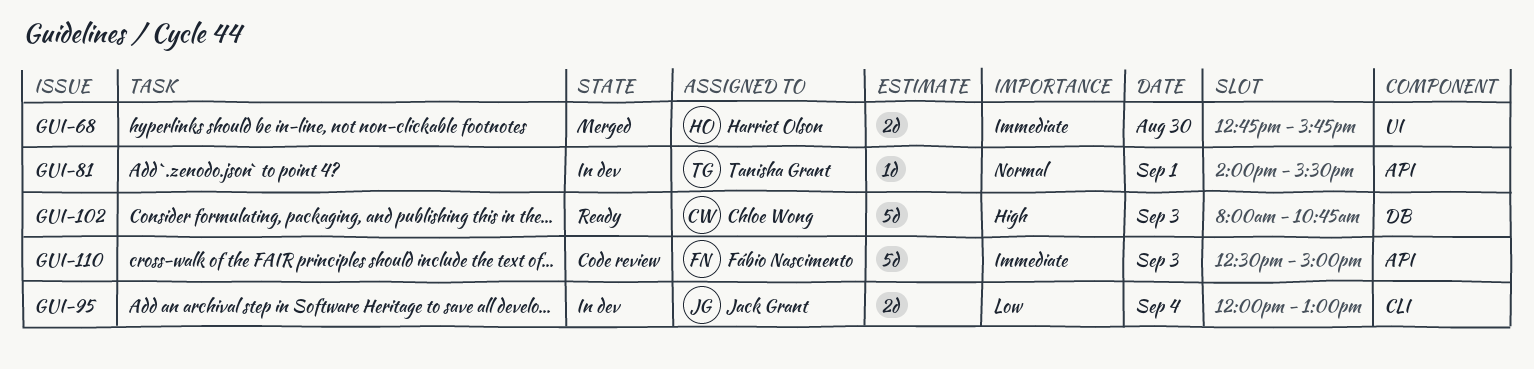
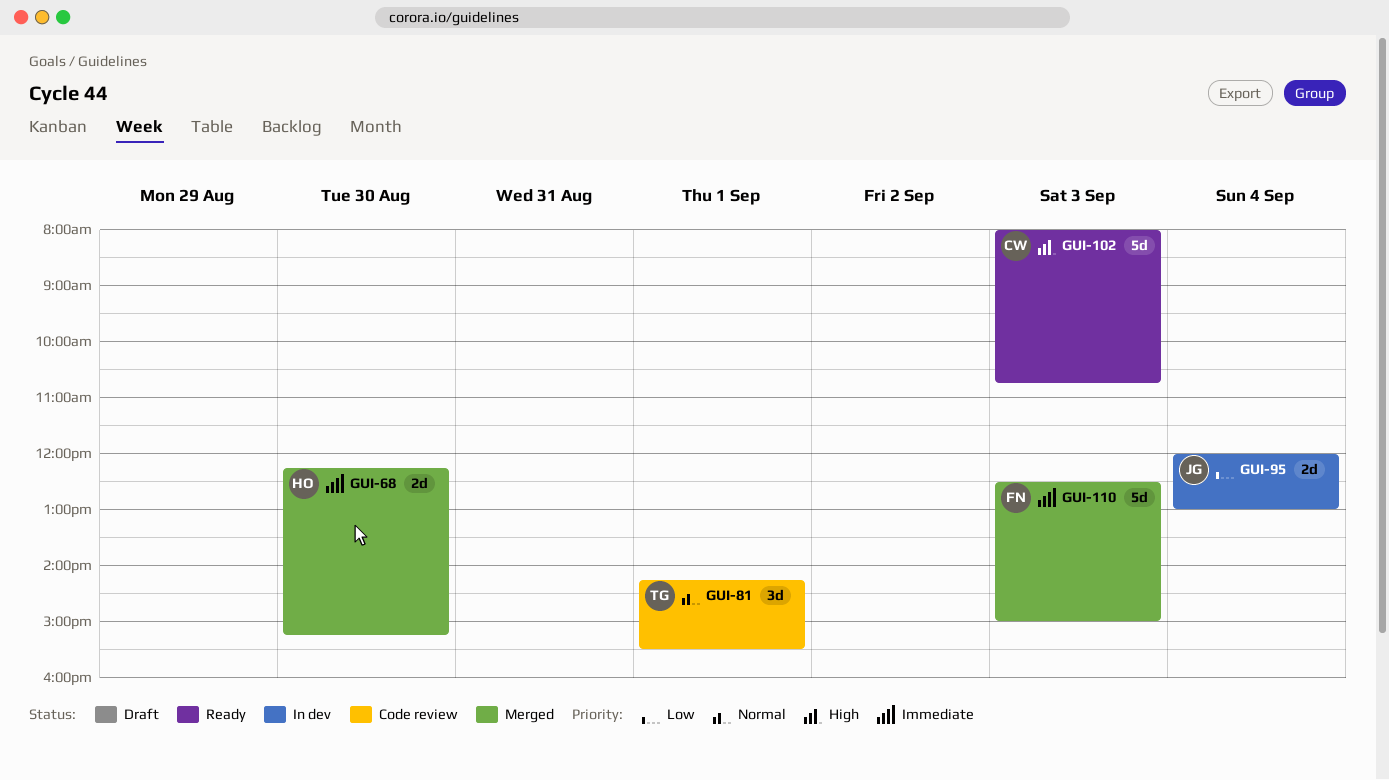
GUI-68, begins: 12:45 -> 12:15
GUI-68, ends: 15:45 -> 15:15
GUI-81, status: In dev -> Code review
GUI-81, estimate: 1d -> 3d
GUI-81, begins: 14:00 -> 14:15
GUI-110, status: Code review -> Merged

